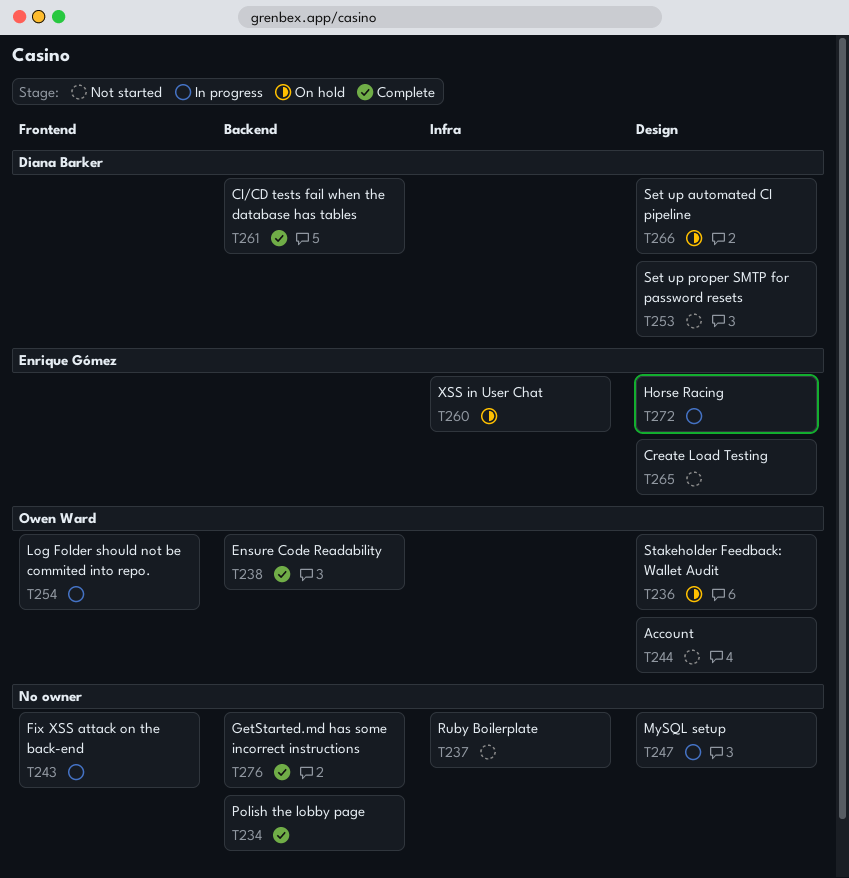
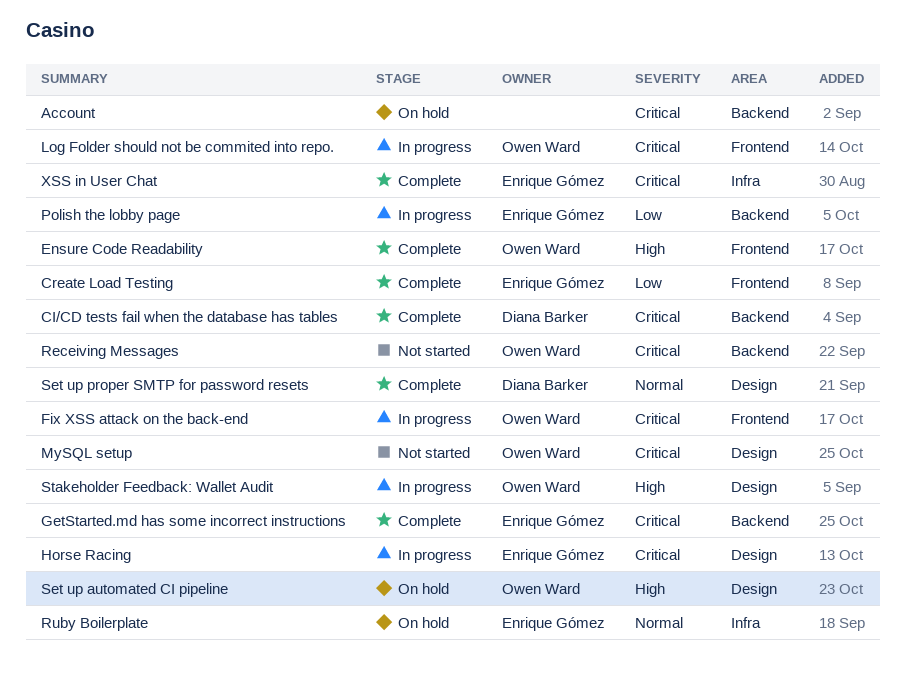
Account, status: Not started -> On hold
Account, owner: Owen Ward -> none
Account, label: Design -> Backend
Create Load Testing, status: Not started -> Complete
Create Load Testing, label: Design -> Frontend
Ensure Code Readability, label: Backend -> Frontend
Fix XSS attack on the back-end, owner: none -> Owen Ward
GetStarted.md has some incorrect instructions, owner: none -> Enrique Gómez
MySQL setup, status: In progress -> Not started
MySQL setup, owner: none -> Owen Ward
Polish the lobby page, status: Complete -> In progress
Polish the lobby page, owner: none -> Enrique Gómez
Receiving Messages: none -> present
Ruby Boilerplate, status: Not started -> On hold
Ruby Boilerplate, owner: none -> Enrique Gómez
Set up automated CI pipeline, owner: Diana Barker -> Owen Ward
Set up proper SMTP for password resets, status: Not started -> Complete
Stakeholder Feedback: Wallet Audit, status: On hold -> In progress
XSS in User Chat, status: On hold -> Complete

